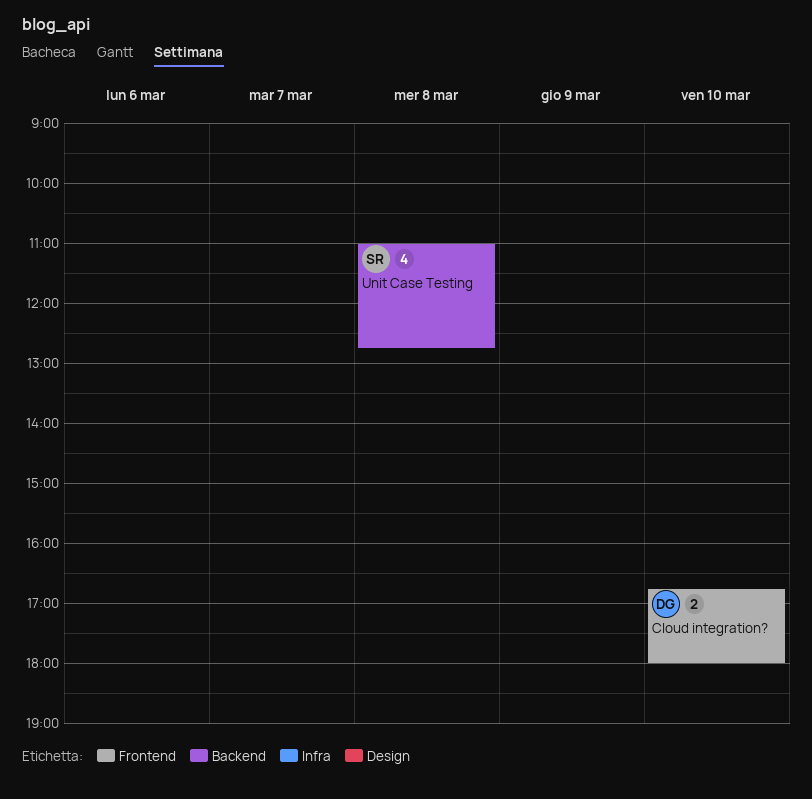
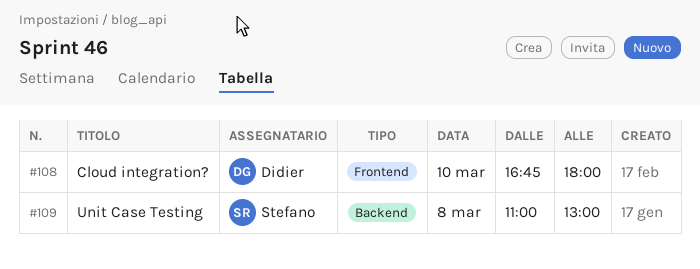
Unit Case Testing, ends: 12:45 -> 13:00

